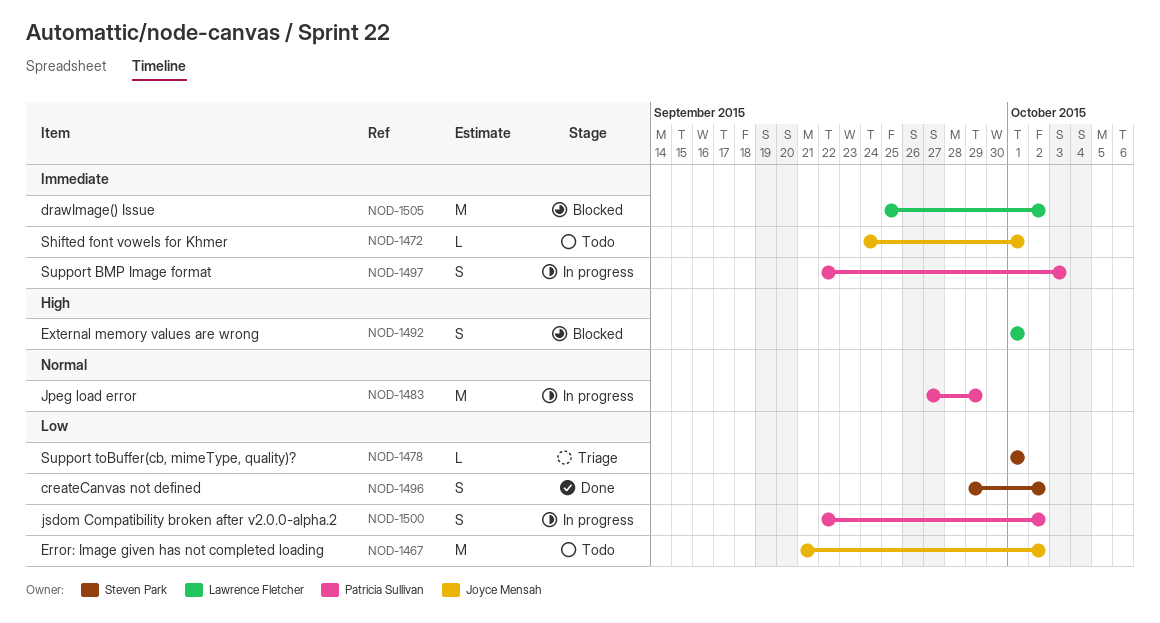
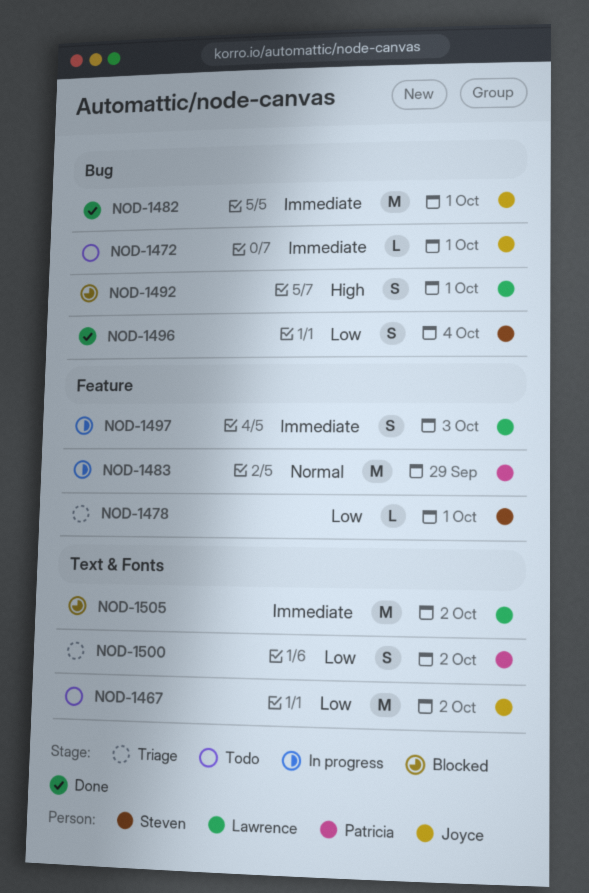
NOD-1482: none -> present
NOD-1496, due: Oct 2 -> Oct 4
NOD-1497, owner: Patricia Sullivan -> Lawrence Fletcher
NOD-1500, status: In progress -> Triage

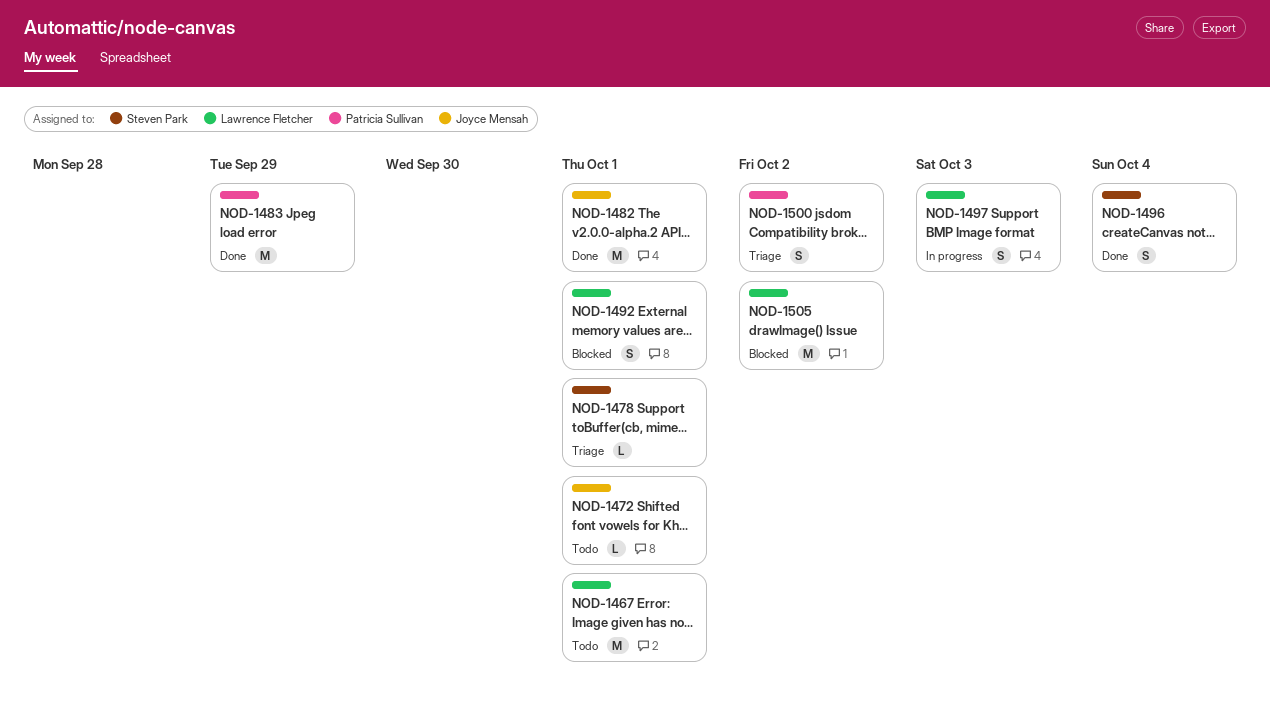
NOD-1467, owner: Joyce Mensah -> Lawrence Fletcher
NOD-1467, due: Oct 2 -> Oct 1
NOD-1483, status: In progress -> Done

